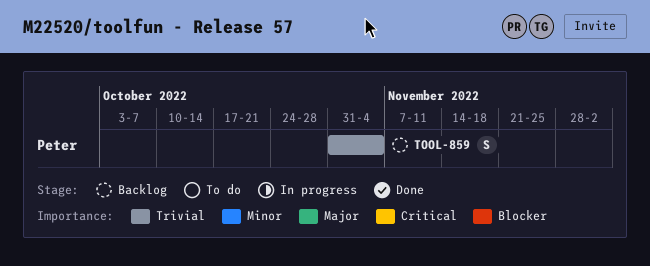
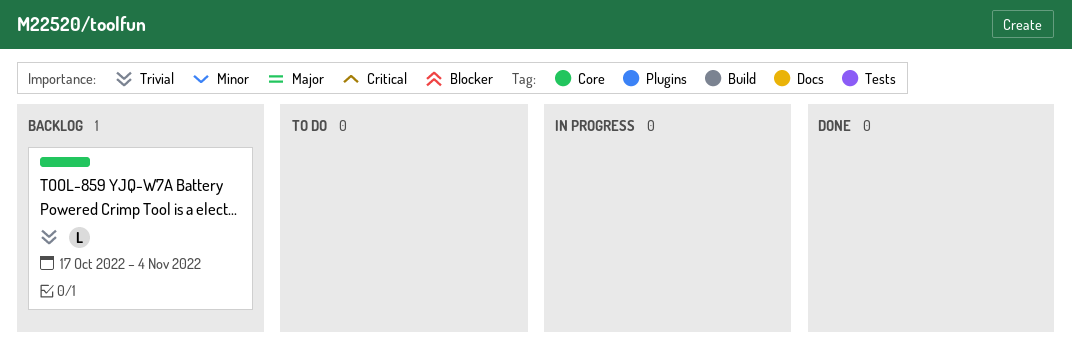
TOOL-859, estimate: S -> L
TOOL-859, start: Oct 31 -> Oct 17

